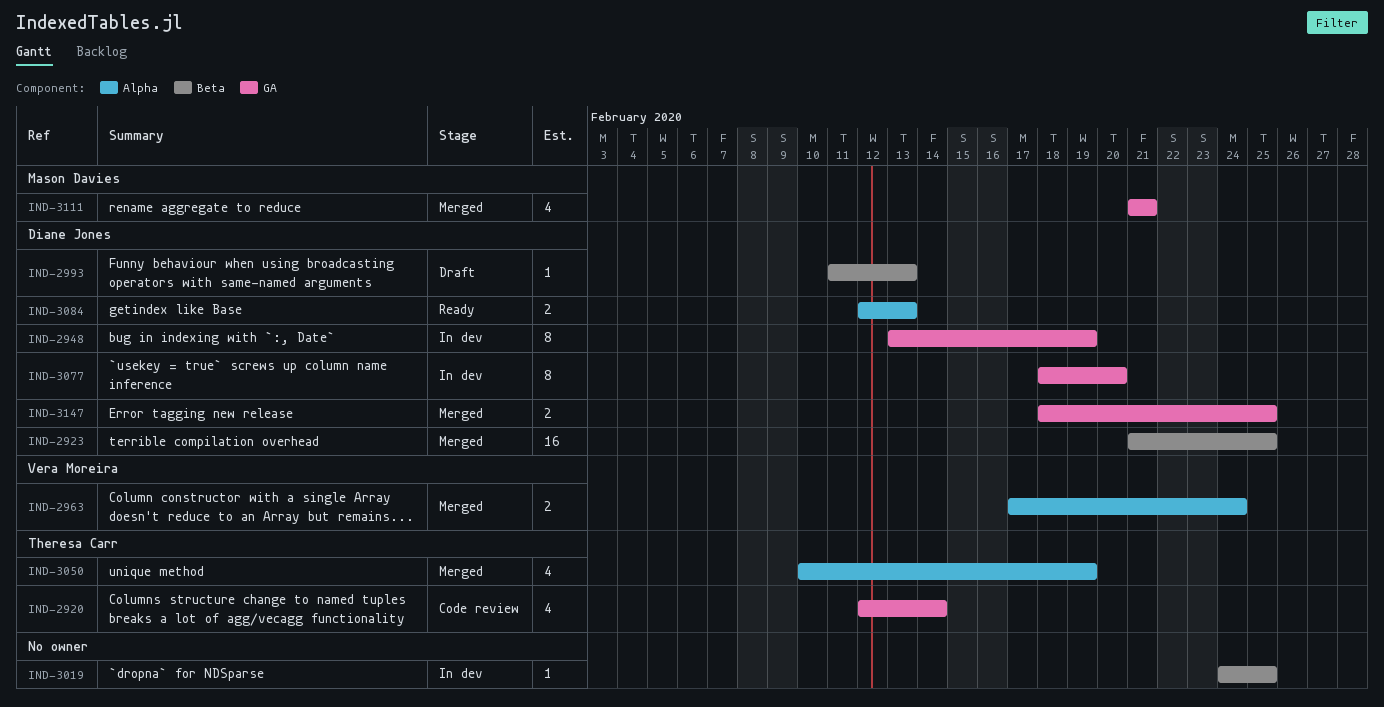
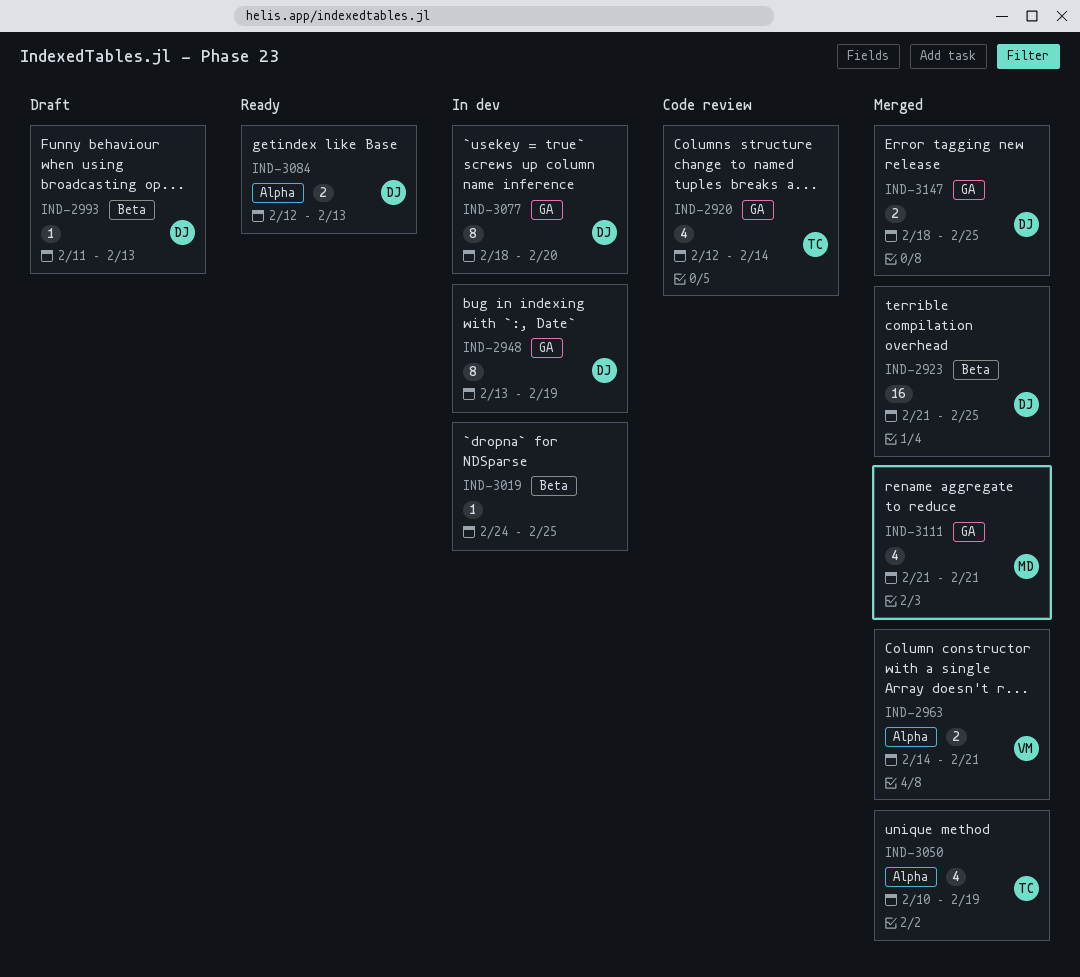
IND-2963, start: Feb 17 -> Feb 14
IND-2963, due: Feb 24 -> Feb 21

